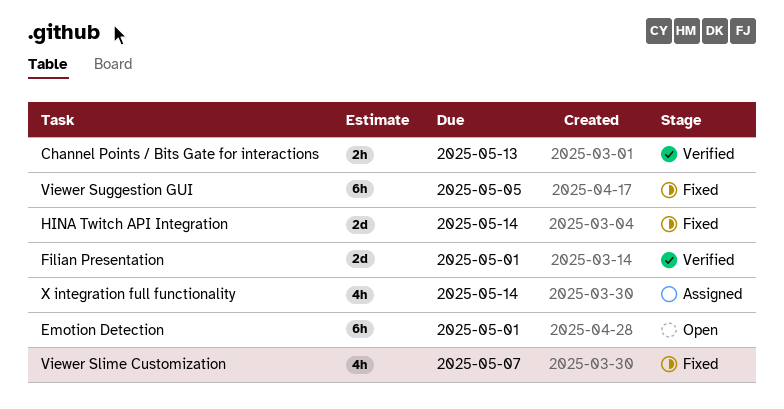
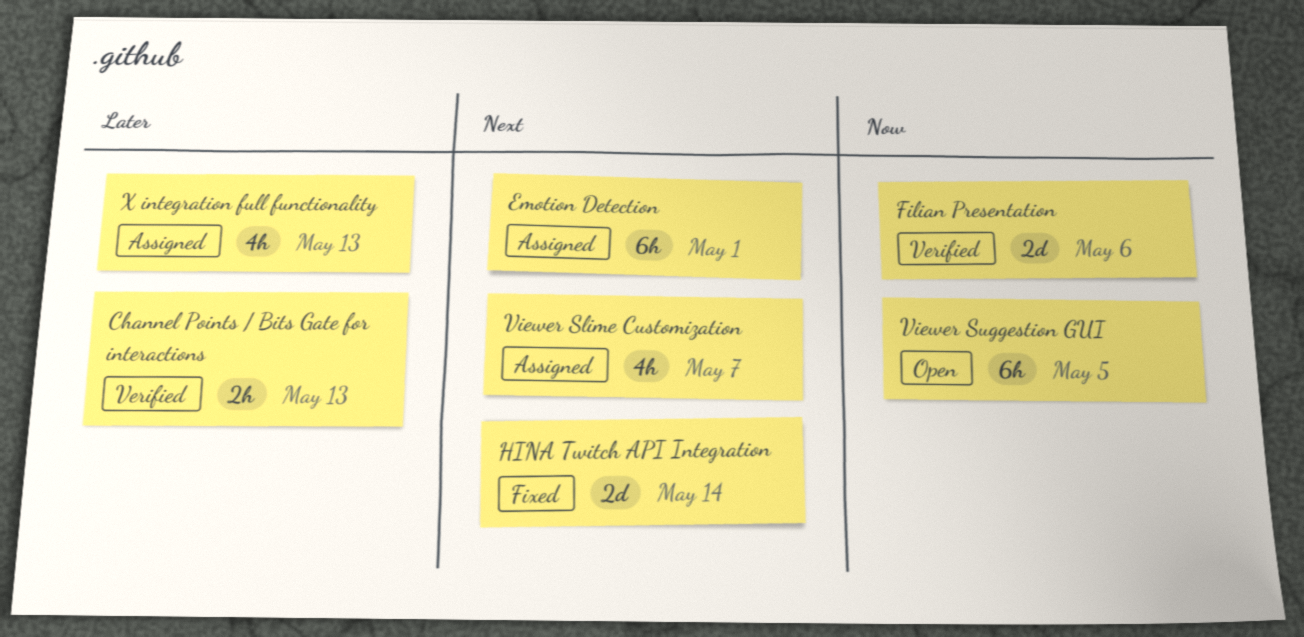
Emotion Detection, status: Open -> Assigned
Filian Presentation, due: May 1 -> May 6
Viewer Slime Customization, status: Fixed -> Assigned
Viewer Suggestion GUI, status: Fixed -> Open
X integration full functionality, due: May 14 -> May 13

